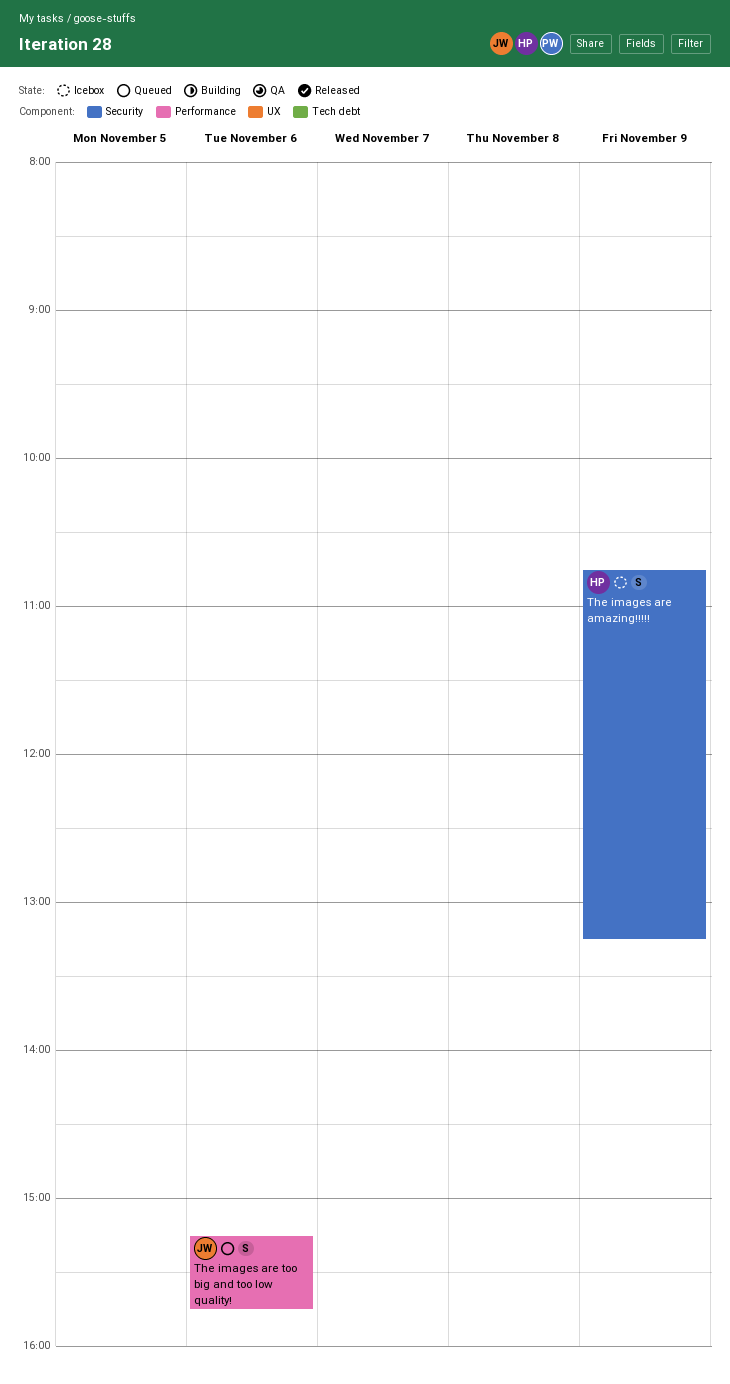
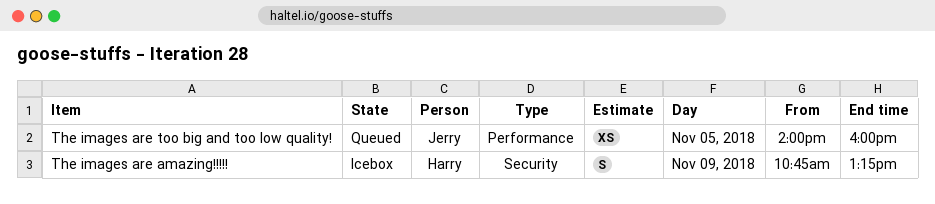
The images are too big and too low quality!, estimate: S -> XS
The images are too big and too low quality!, day: Nov 6 -> Nov 5
The images are too big and too low quality!, begins: 15:15 -> 14:00
The images are too big and too low quality!, ends: 15:45 -> 16:00

